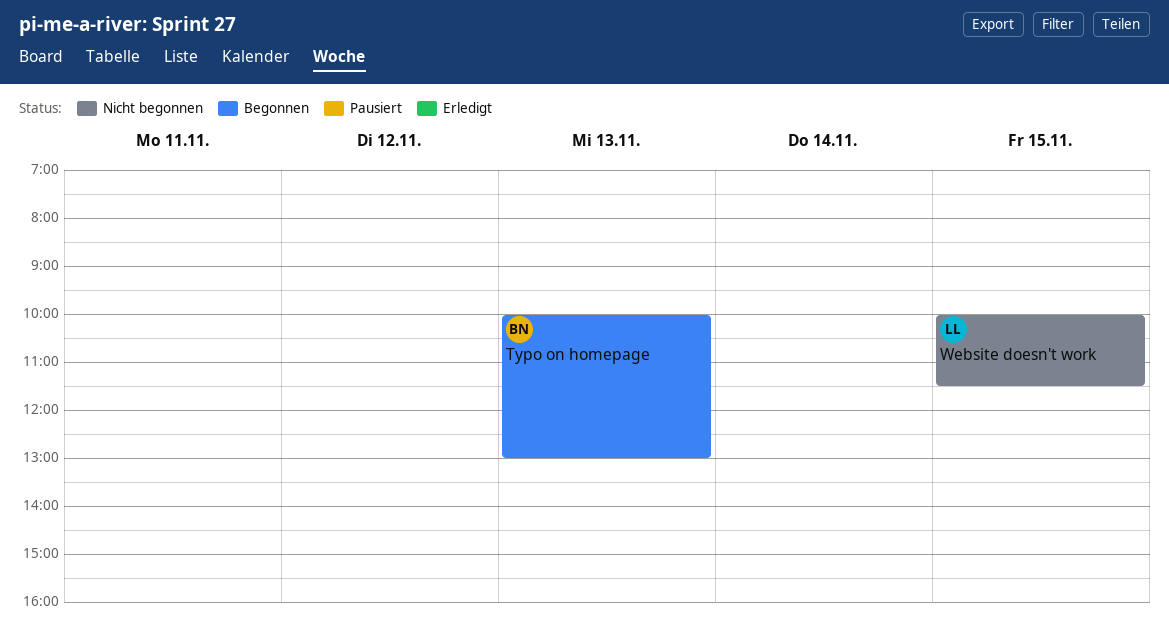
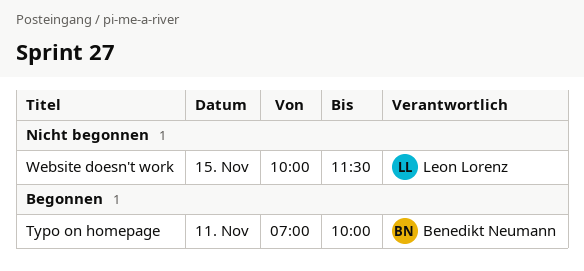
Typo on homepage, day: Nov 13 -> Nov 11
Typo on homepage, begins: 10:00 -> 07:00
Typo on homepage, ends: 13:00 -> 10:00

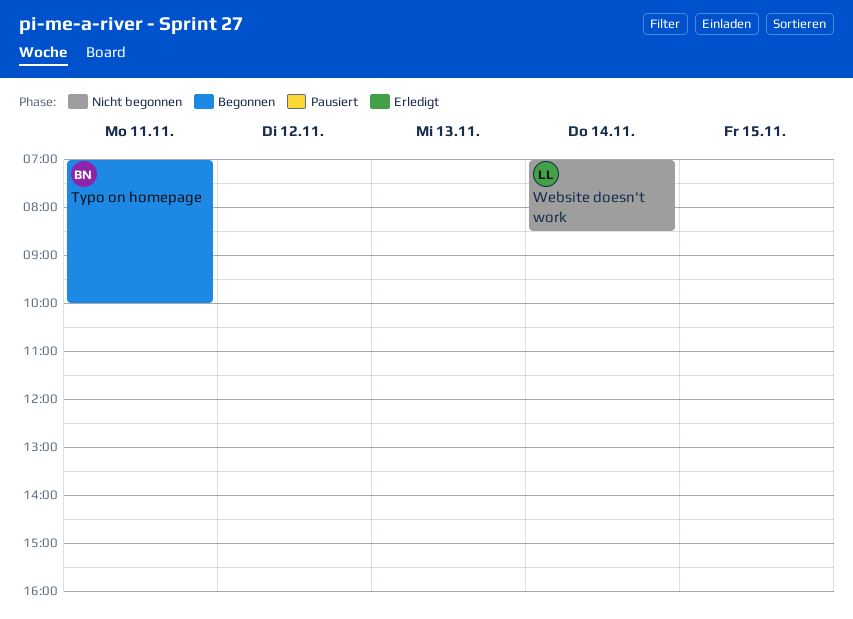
Website doesn't work, day: Nov 15 -> Nov 14
Website doesn't work, begins: 10:00 -> 07:00
Website doesn't work, ends: 11:30 -> 08:30

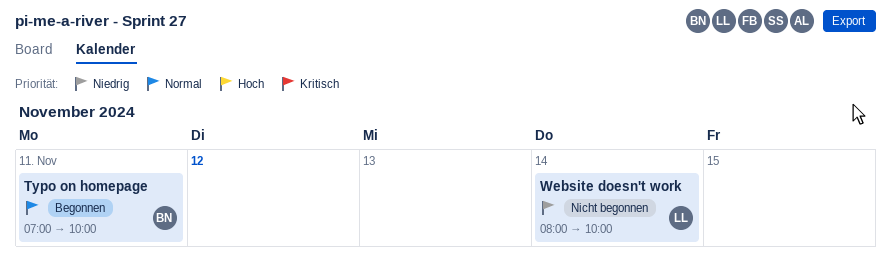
Website doesn't work, begins: 07:00 -> 08:00
Website doesn't work, ends: 08:30 -> 10:00

